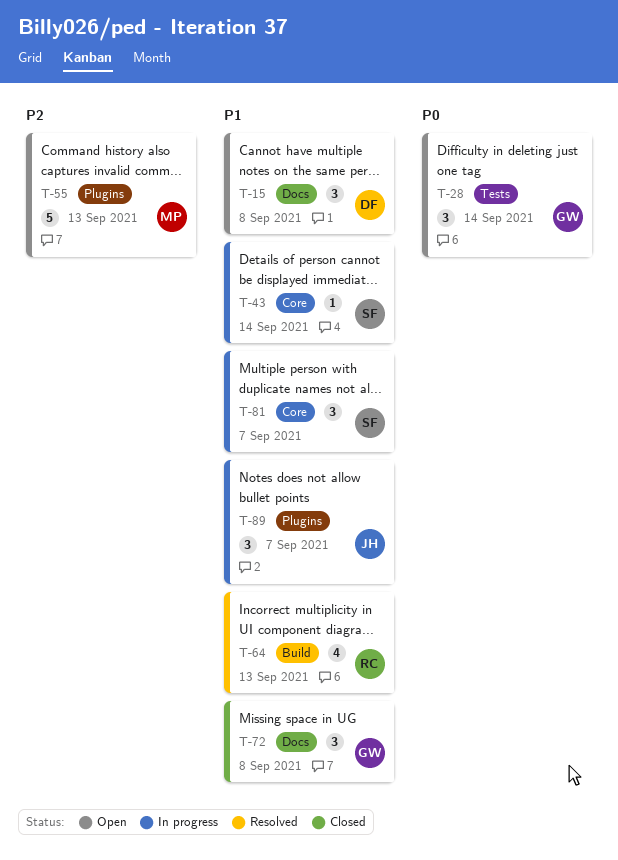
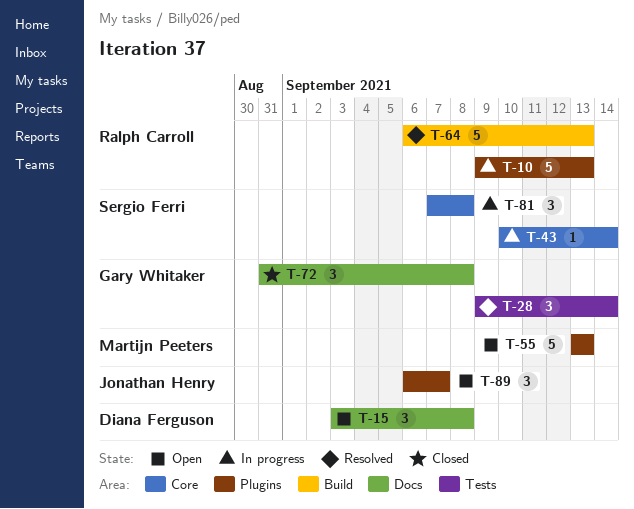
T-10: none -> present
T-28, status: Open -> Resolved
T-64, estimate: 4 -> 5
T-81, due: Sep 7 -> Sep 8
T-89, status: In progress -> Open

